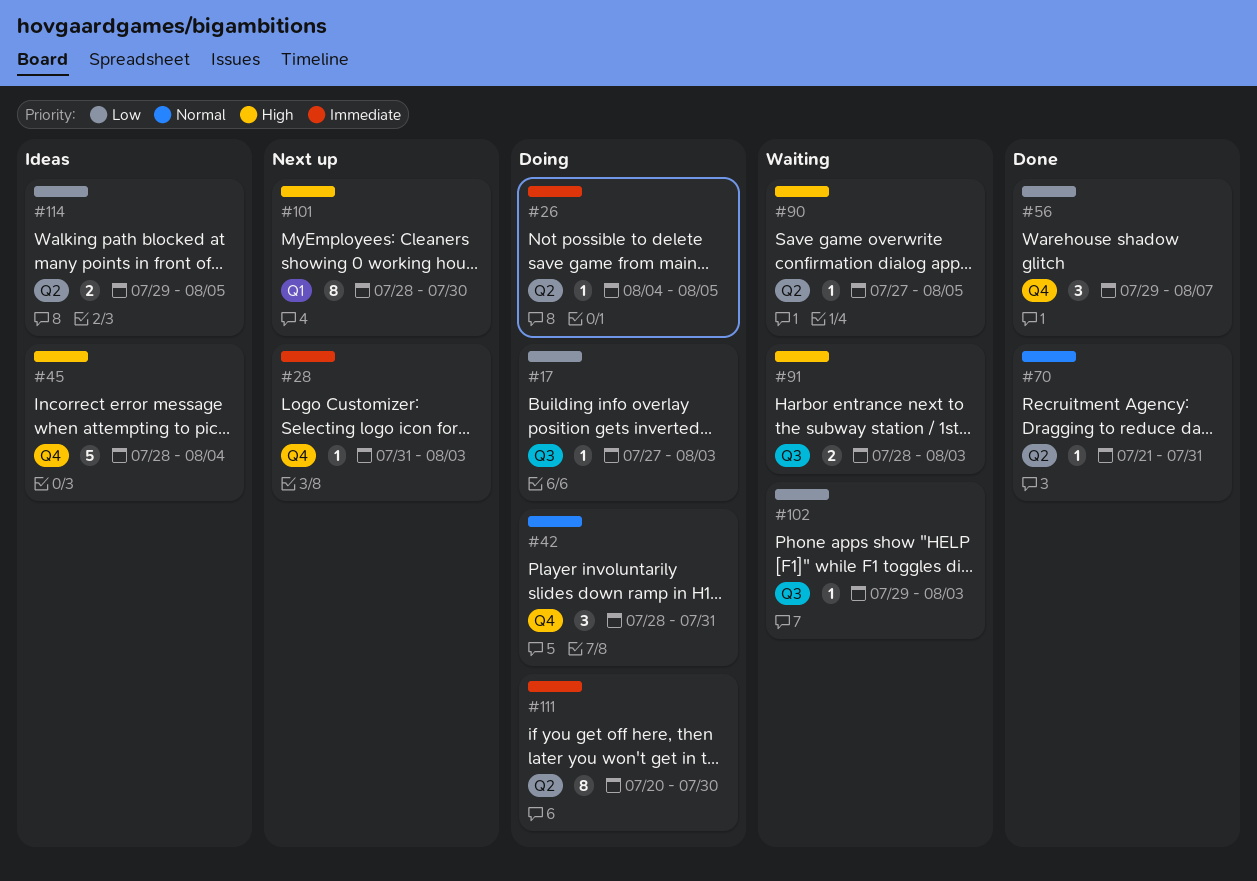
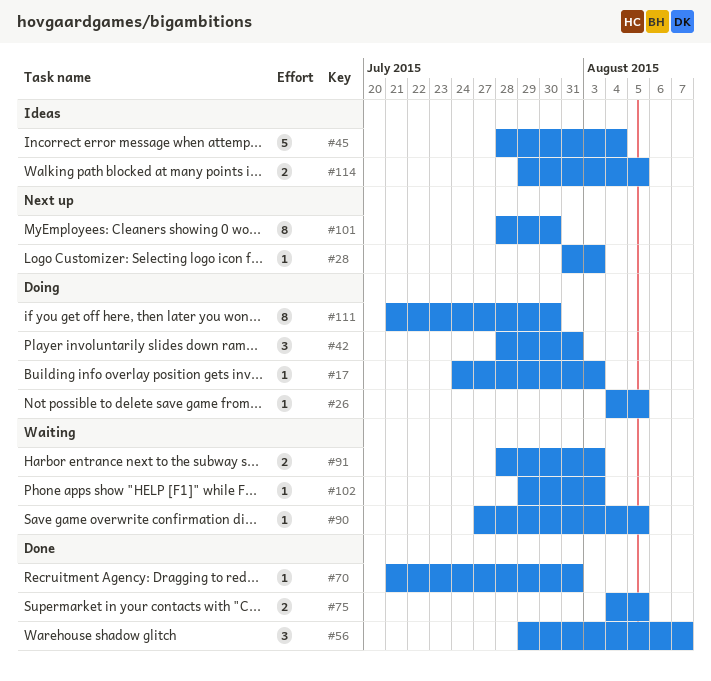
#17, start: Jul 27 -> Jul 24
#75: none -> present
#111, start: Jul 20 -> Jul 21

